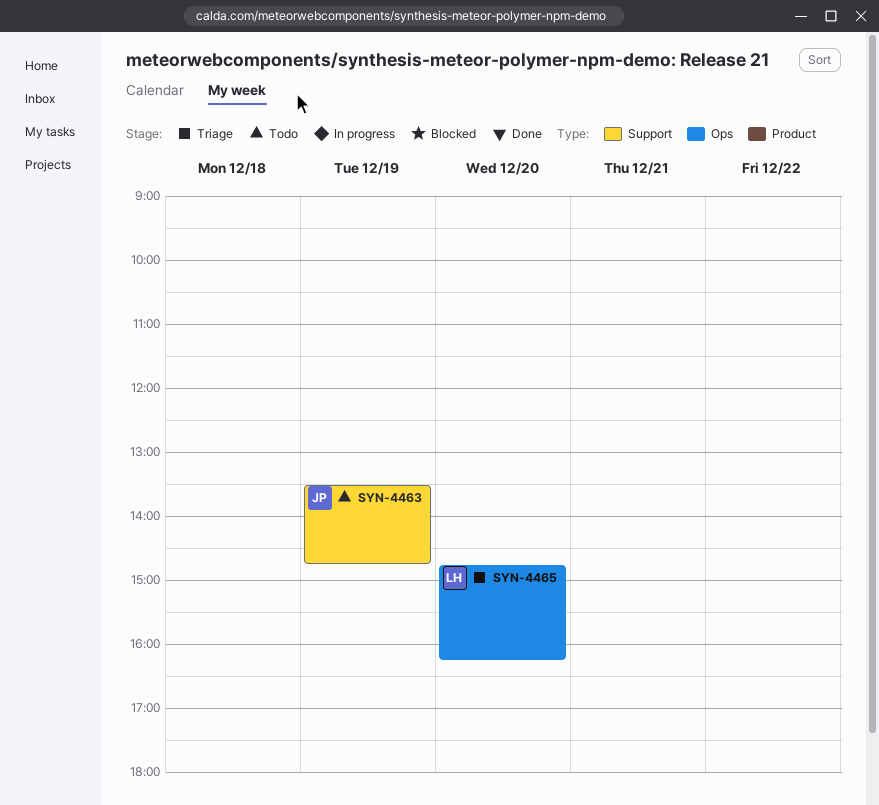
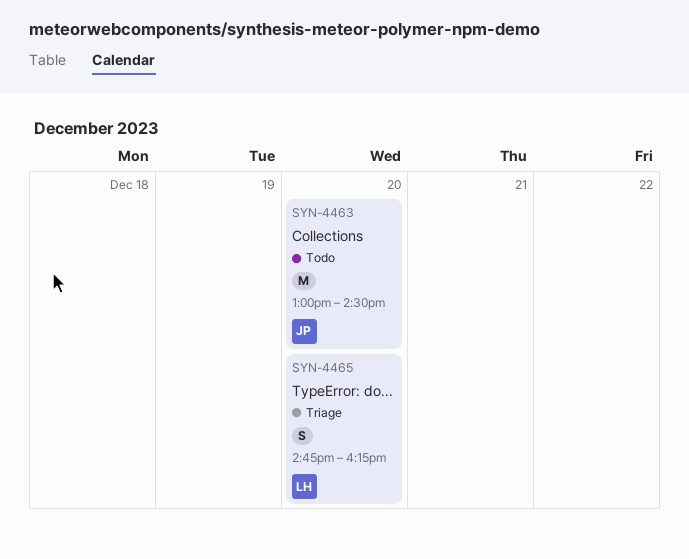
SYN-4463, day: Dec 19 -> Dec 20
SYN-4463, begins: 13:30 -> 13:00
SYN-4463, ends: 14:45 -> 14:30

